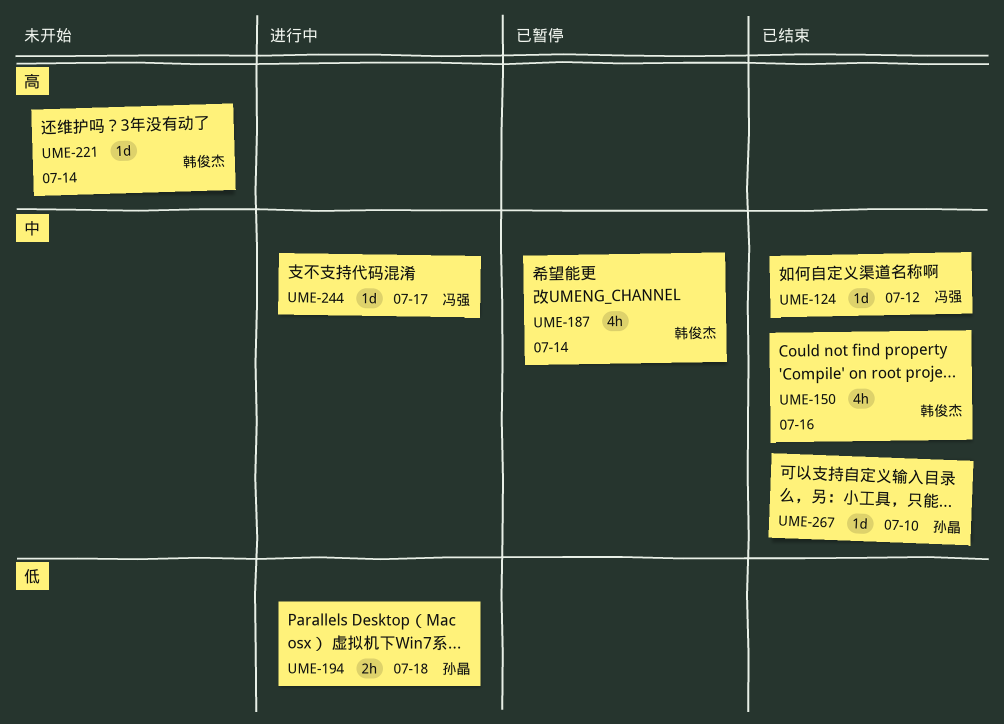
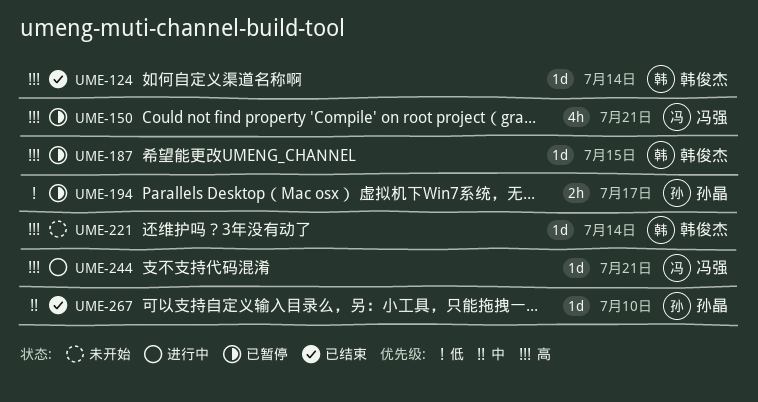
UME-124, owner: 冯强 -> 韩俊杰
UME-124, priority: 中 -> 高
UME-124, due: Jul 12 -> Jul 14
UME-150, status: 已结束 -> 已暂停
UME-150, owner: 韩俊杰 -> 冯强
UME-150, priority: 中 -> 高
UME-150, due: Jul 16 -> Jul 21
UME-187, priority: 中 -> 高
UME-187, estimate: 4h -> 1d
UME-187, due: Jul 14 -> Jul 15
UME-194, status: 进行中 -> 已暂停
UME-194, due: Jul 18 -> Jul 17
UME-244, priority: 中 -> 高
UME-244, due: Jul 17 -> Jul 21

